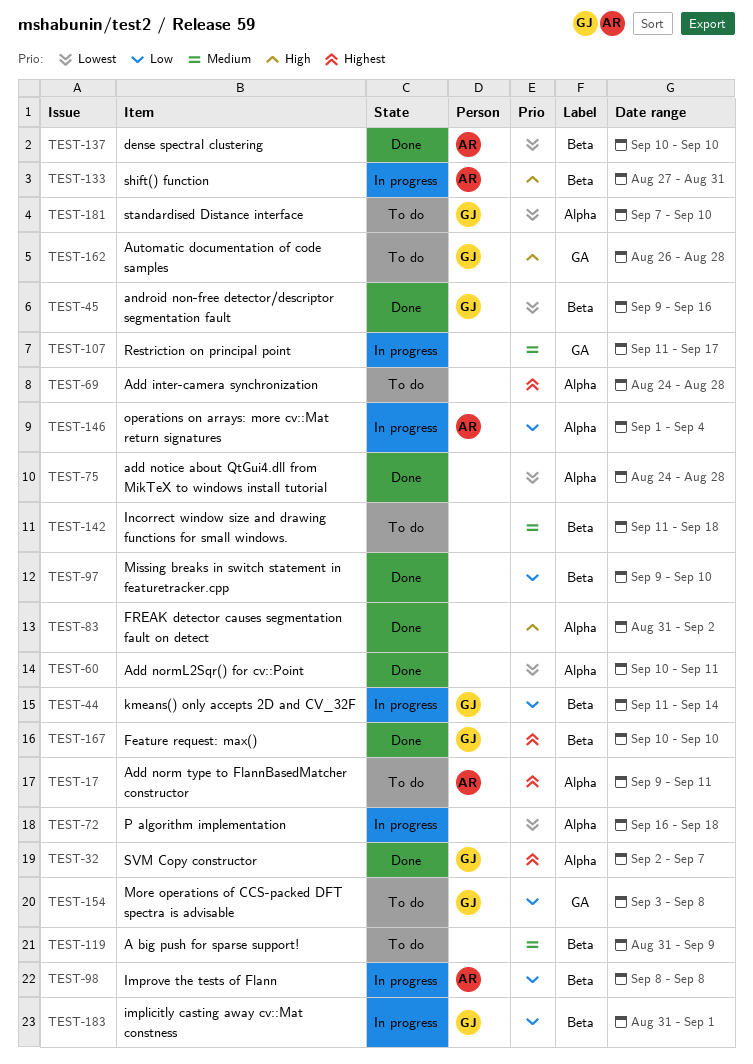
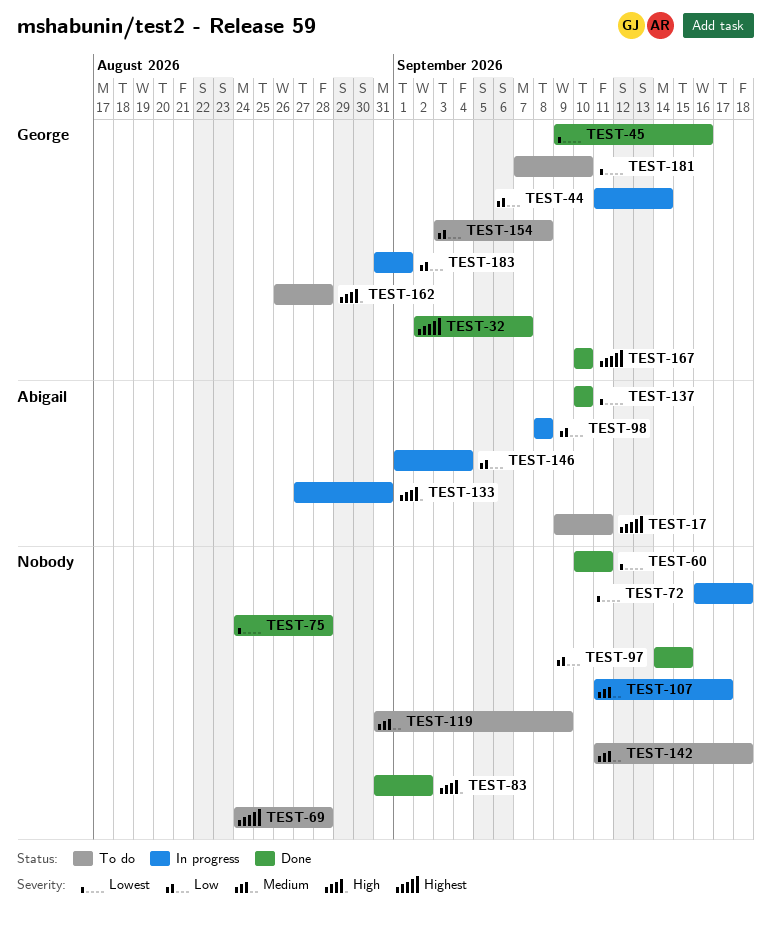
TEST-97, start: Sep 9 -> Sep 14
TEST-97, due: Sep 10 -> Sep 15

